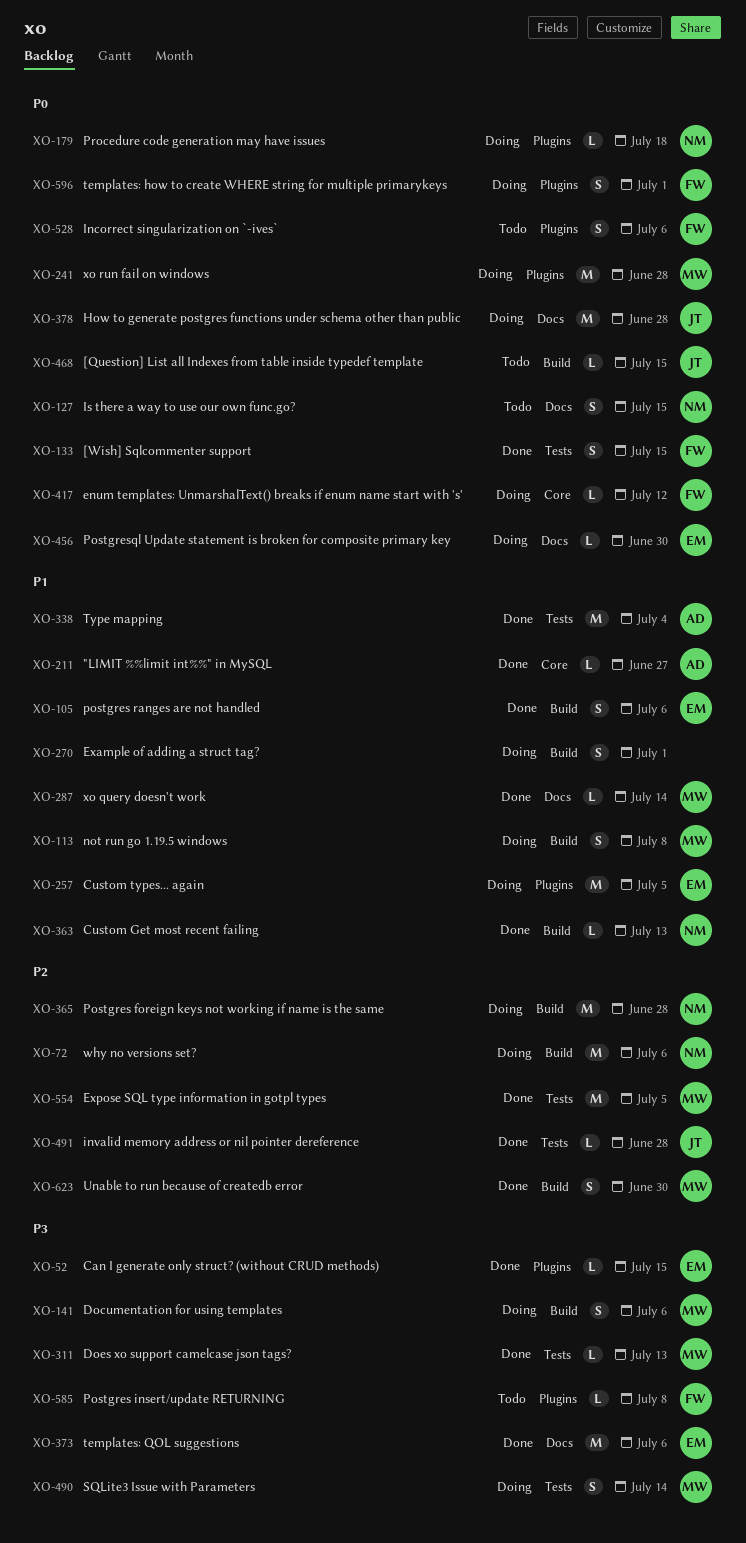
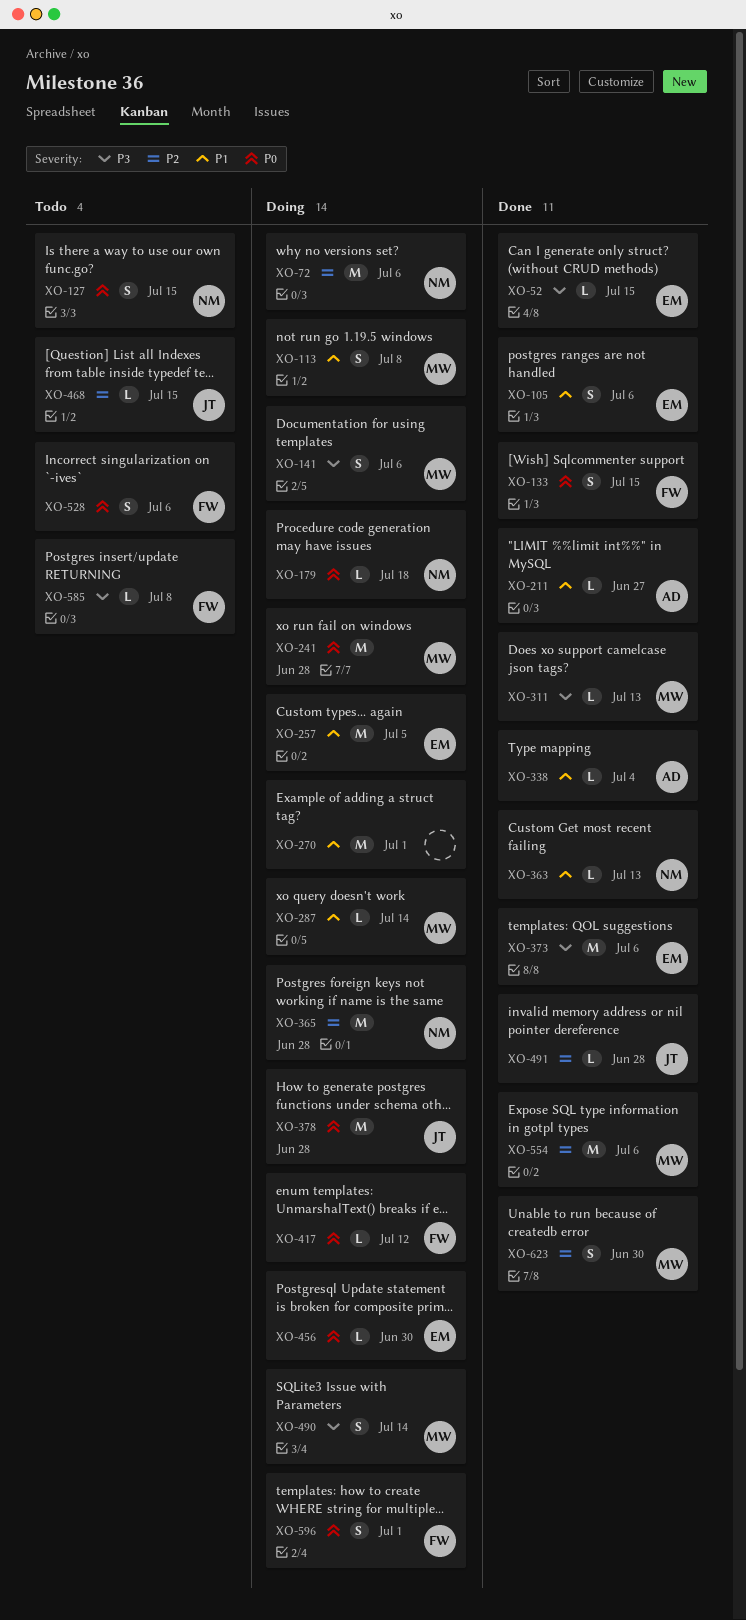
XO-270, estimate: S -> M
XO-287, status: Done -> Doing
XO-338, estimate: M -> L
XO-468, priority: P0 -> P2
XO-554, due: Jul 5 -> Jul 6

